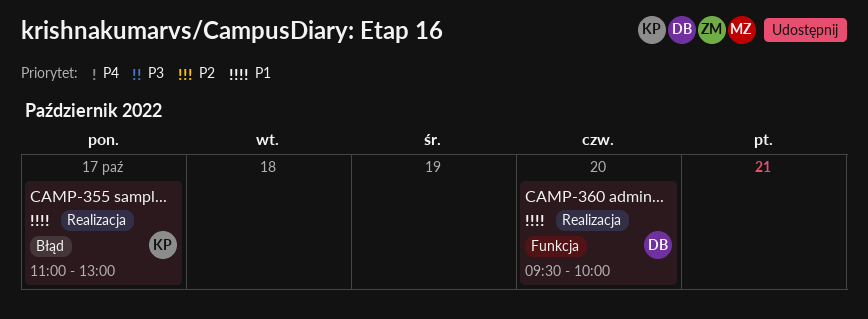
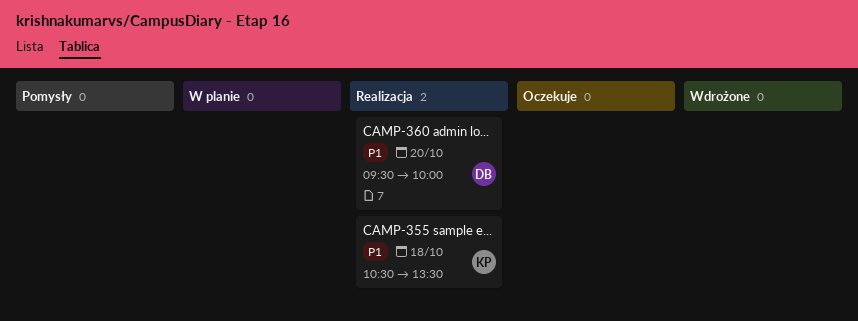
CAMP-355, day: Oct 17 -> Oct 18
CAMP-355, begins: 11:00 -> 10:30
CAMP-355, ends: 13:00 -> 13:30

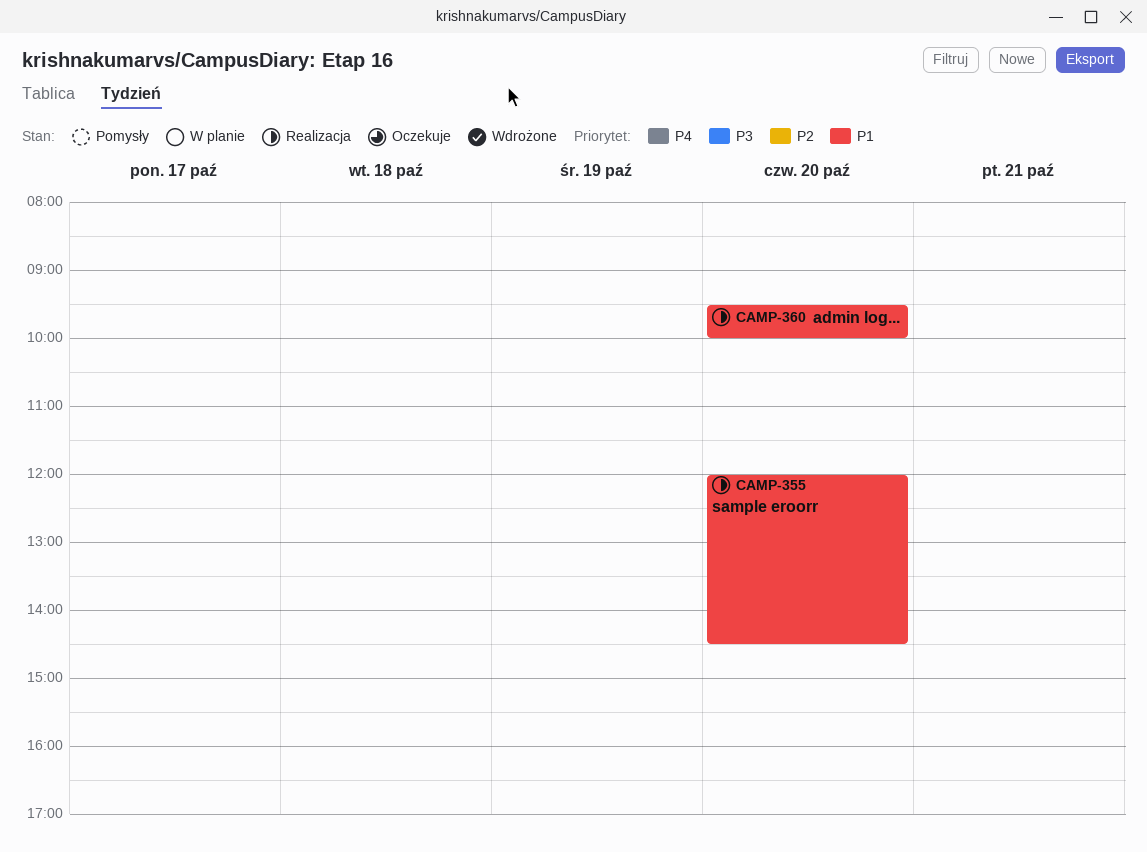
CAMP-355, day: Oct 18 -> Oct 20
CAMP-355, begins: 10:30 -> 12:00
CAMP-355, ends: 13:30 -> 14:30

